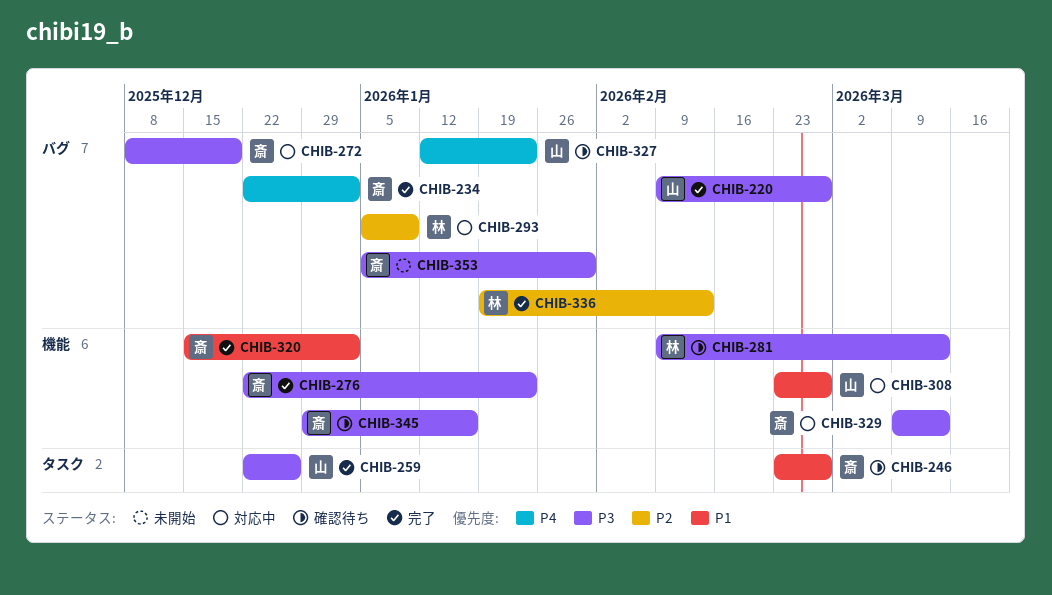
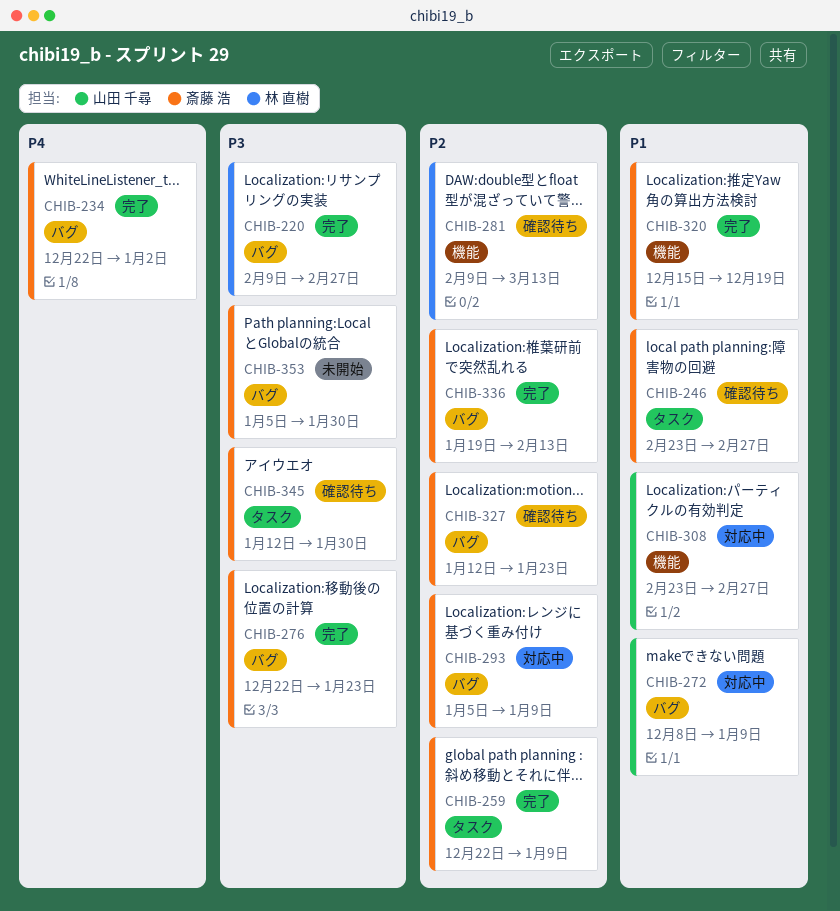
CHIB-220, owner: 山田 千尋 -> 林 直樹
CHIB-259, owner: 山田 千尋 -> 斎藤 浩
CHIB-259, priority: P3 -> P2
CHIB-259, due: Dec 26 -> Jan 9
CHIB-272, owner: 斎藤 浩 -> 山田 千尋
CHIB-272, priority: P3 -> P1
CHIB-272, due: Dec 19 -> Jan 9
CHIB-276, label: 機能 -> バグ
CHIB-281, priority: P3 -> P2
CHIB-293, owner: 林 直樹 -> 斎藤 浩
CHIB-320, due: Jan 2 -> Dec 19
CHIB-327, owner: 山田 千尋 -> 斎藤 浩
CHIB-327, priority: P4 -> P2
CHIB-329: present -> none
CHIB-336, owner: 林 直樹 -> 斎藤 浩
CHIB-345, label: 機能 -> タスク
CHIB-345, start: Dec 29 -> Jan 12
CHIB-345, due: Jan 16 -> Jan 30

